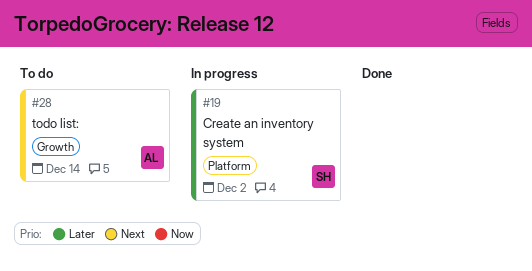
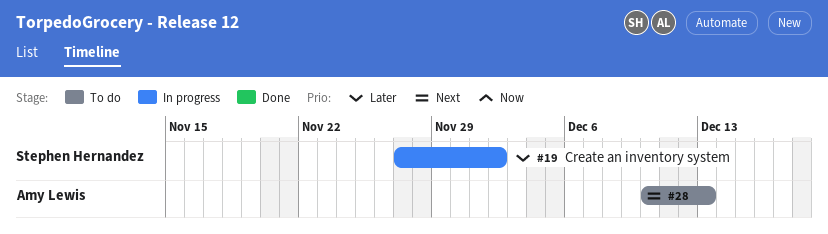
#28, due: Dec 14 -> Dec 13

